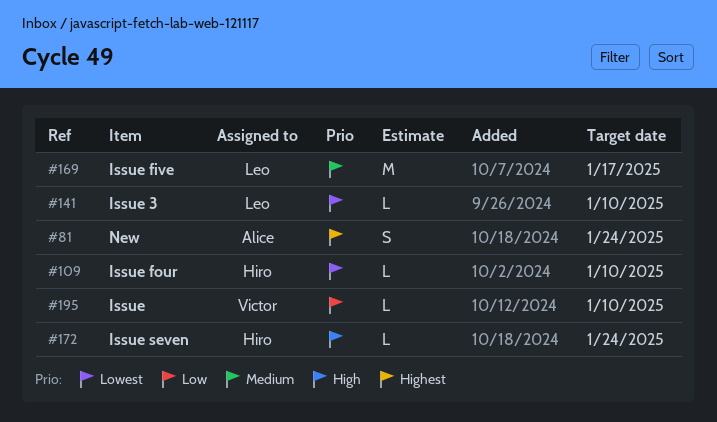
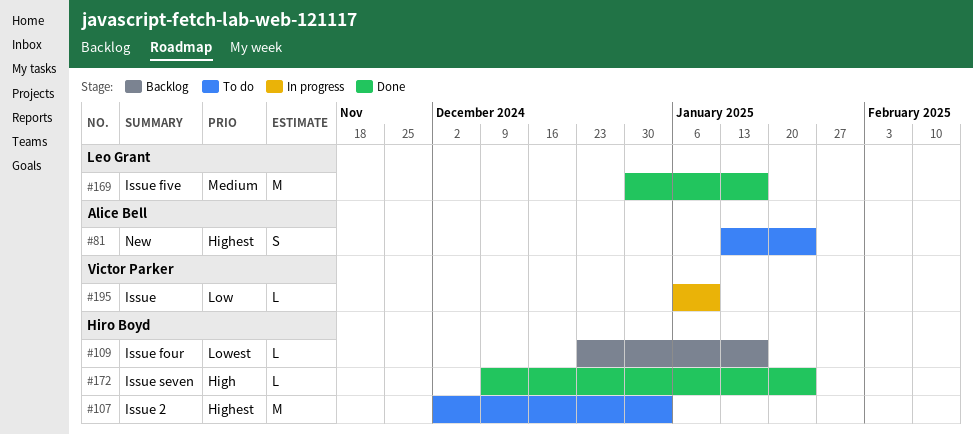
#107: none -> present
#109, due: Jan 10 -> Jan 17
#141: present -> none

